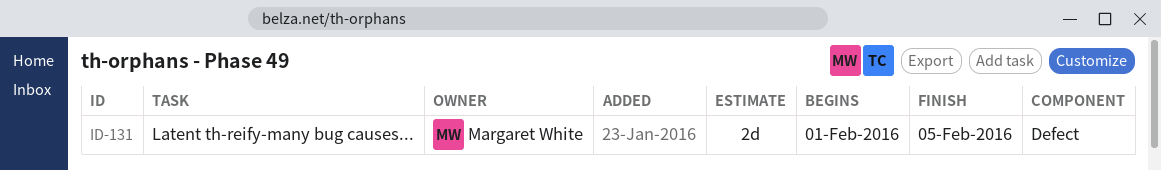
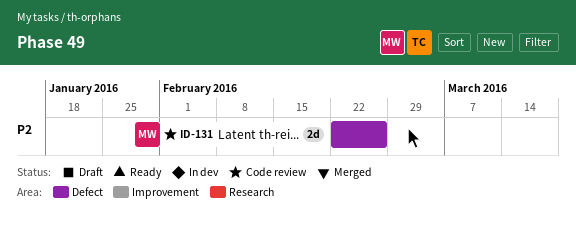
ID-131, start: Feb 1 -> Feb 22
ID-131, due: Feb 5 -> Feb 26

